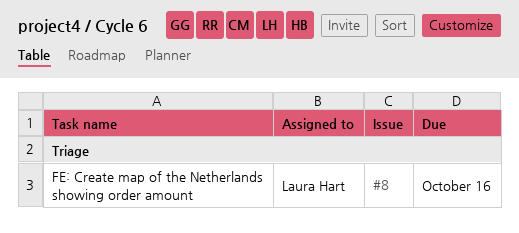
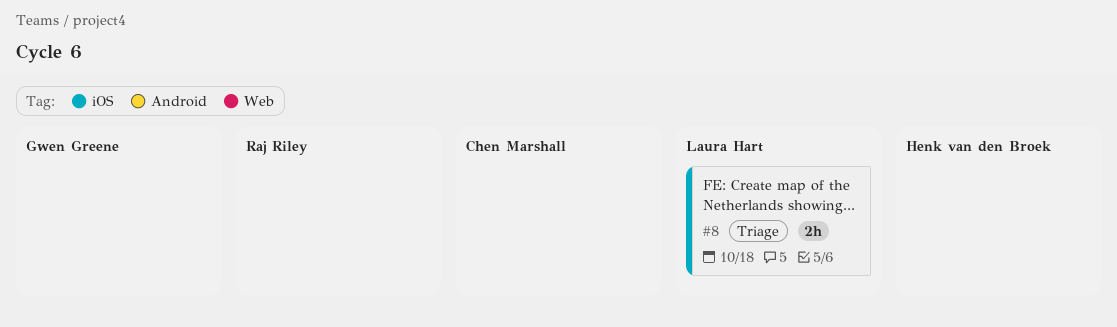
#8, due: Oct 16 -> Oct 18

